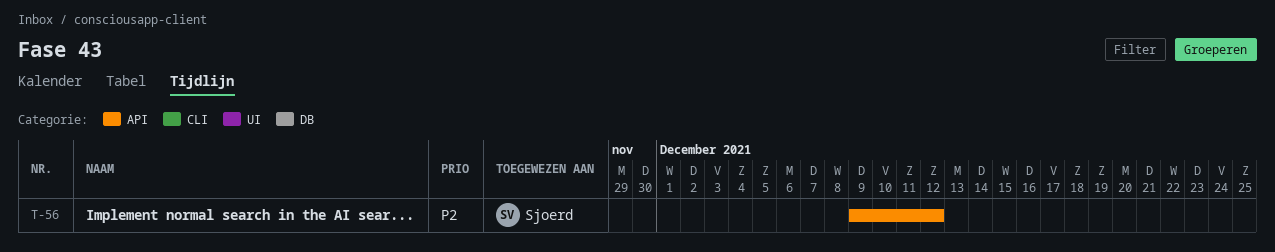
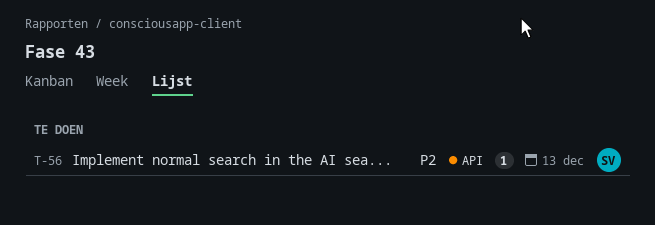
T-56, due: Dec 12 -> Dec 13

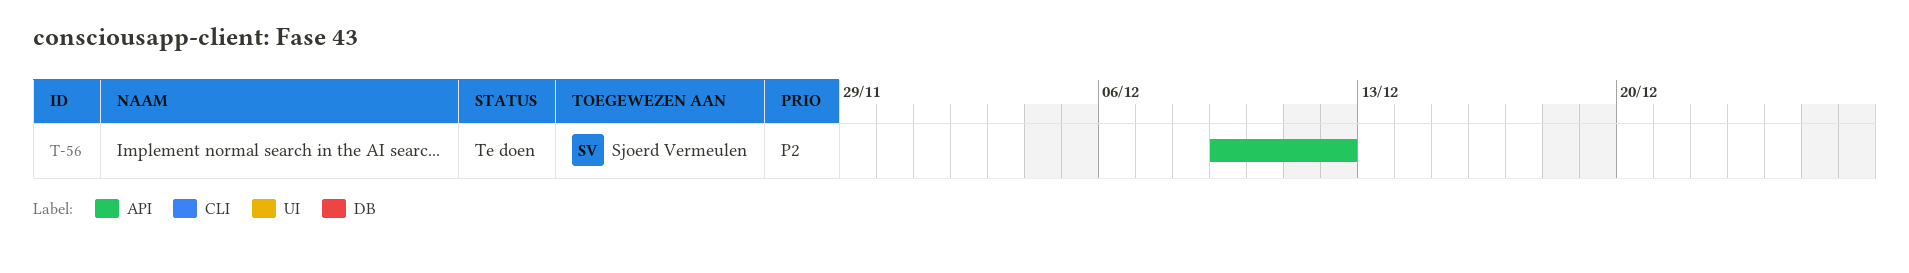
T-56, due: Dec 13 -> Dec 12

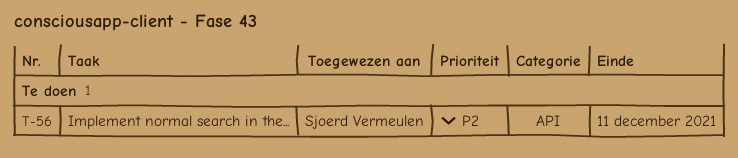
T-56, due: Dec 12 -> Dec 11

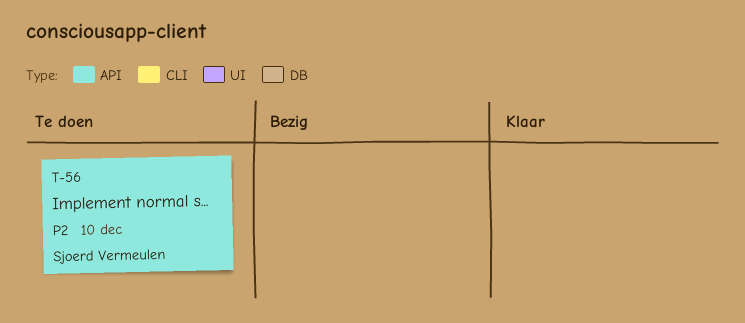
T-56, due: Dec 11 -> Dec 10

